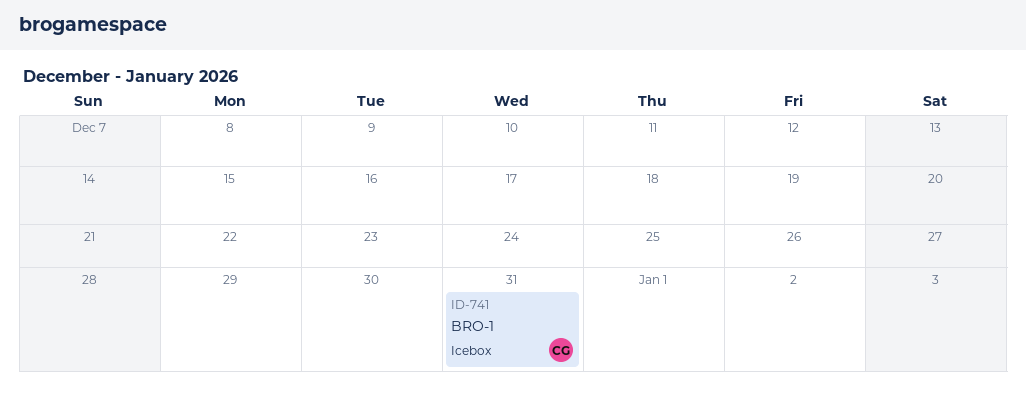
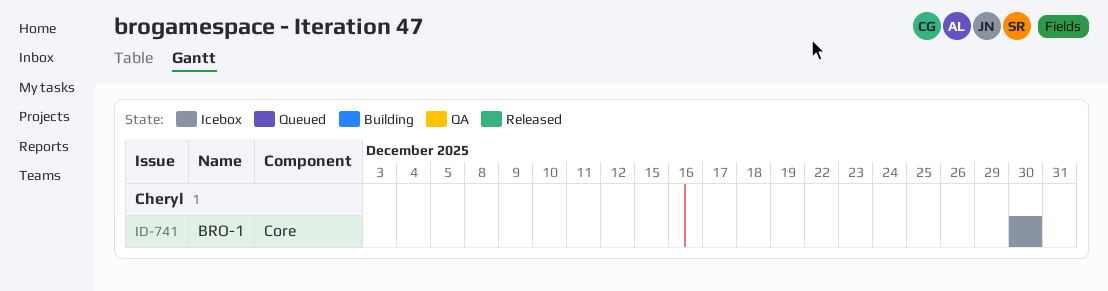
ID-741, due: Dec 31 -> Dec 30

